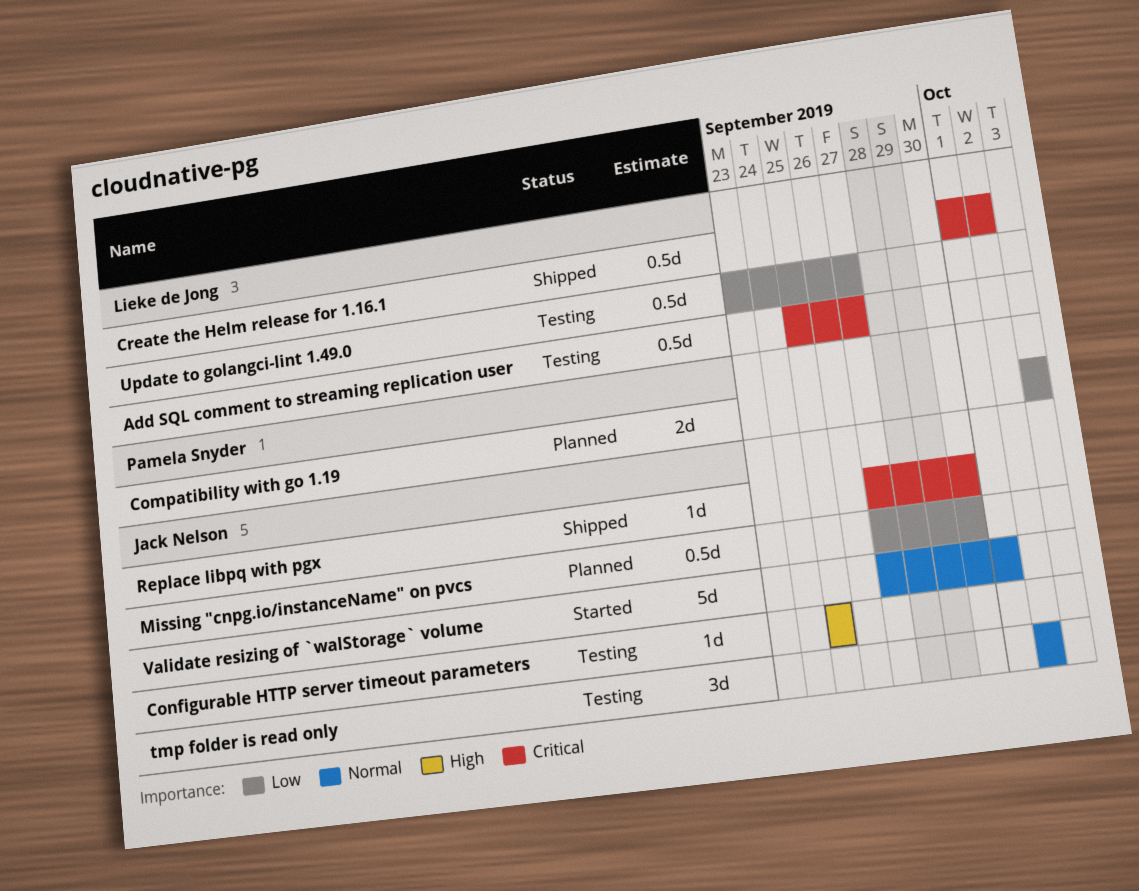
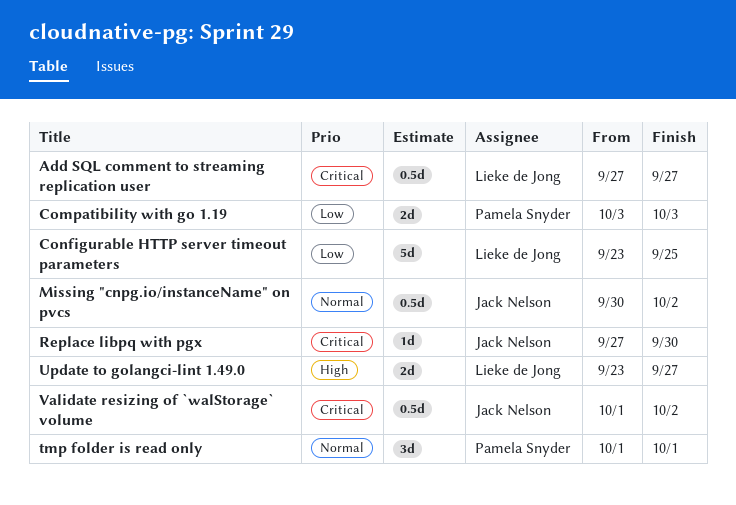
Add SQL comment to streaming replication user, start: Sep 25 -> Sep 27
Configurable HTTP server timeout parameters, owner: Jack Nelson -> Lieke de Jong
Configurable HTTP server timeout parameters, priority: High -> Low
Configurable HTTP server timeout parameters, estimate: 1d -> 5d
Configurable HTTP server timeout parameters, start: Sep 25 -> Sep 23
Create the Helm release for 1.16.1: present -> none
Missing "cnpg.io/instanceName" on pvcs, priority: Low -> Normal
Missing "cnpg.io/instanceName" on pvcs, start: Sep 27 -> Sep 30
Missing "cnpg.io/instanceName" on pvcs, due: Sep 30 -> Oct 2
tmp folder is read only, owner: Jack Nelson -> Pamela Snyder
tmp folder is read only, start: Oct 2 -> Oct 1
tmp folder is read only, due: Oct 2 -> Oct 1
Update to golangci-lint 1.49.0, priority: Low -> High
Update to golangci-lint 1.49.0, estimate: 0.5d -> 2d
Validate resizing of `walStorage` volume, priority: Normal -> Critical
Validate resizing of `walStorage` volume, estimate: 5d -> 0.5d
Validate resizing of `walStorage` volume, start: Sep 27 -> Oct 1
Validate resizing of `walStorage` volume, due: Oct 1 -> Oct 2

